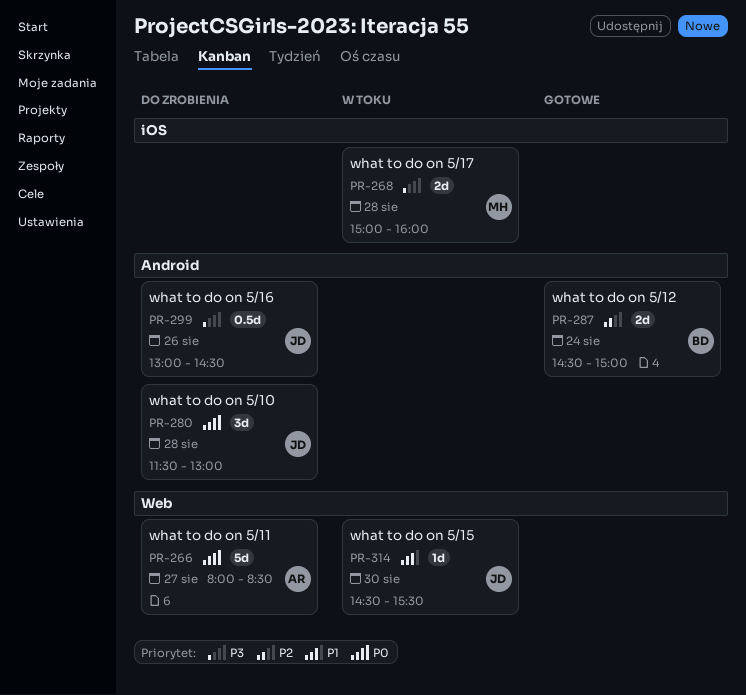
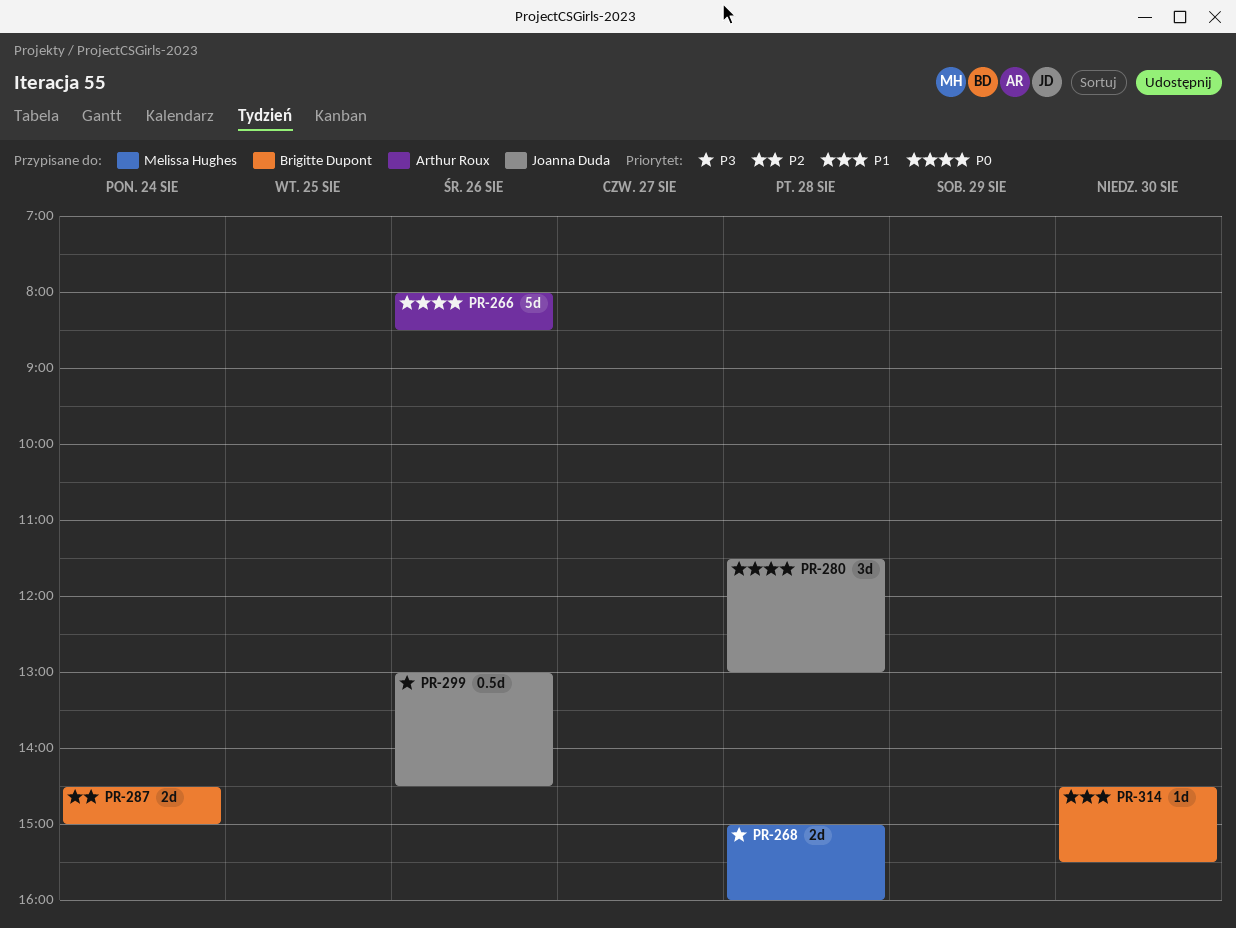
PR-266, day: Aug 27 -> Aug 26
PR-314, owner: Joanna Duda -> Brigitte Dupont

